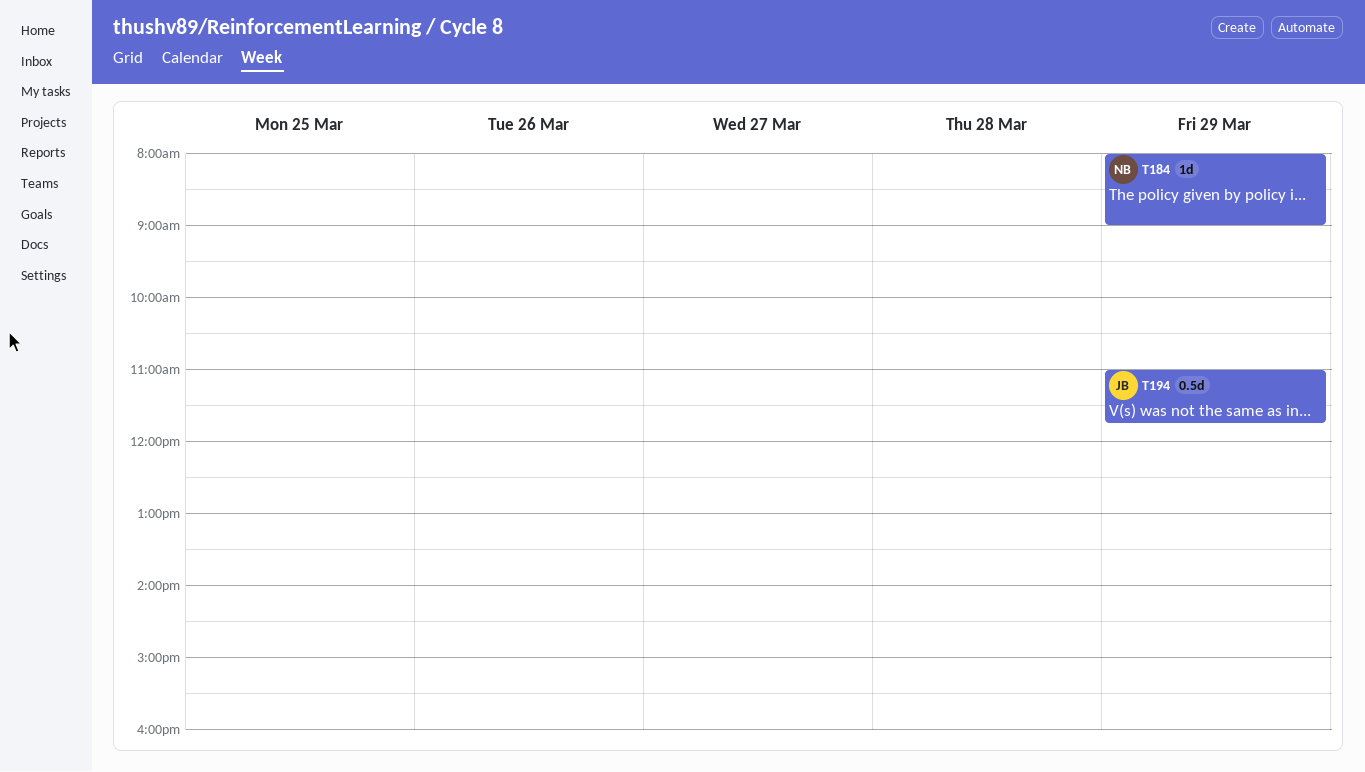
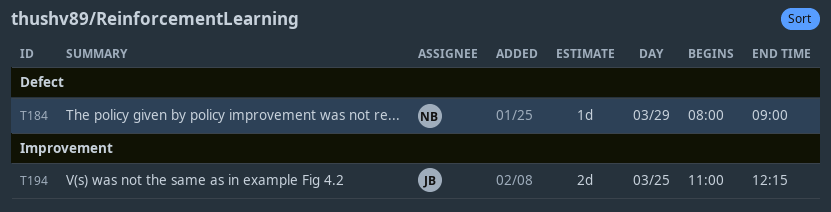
T194, estimate: 0.5d -> 2d
T194, day: Mar 29 -> Mar 25
T194, ends: 11:45 -> 12:15

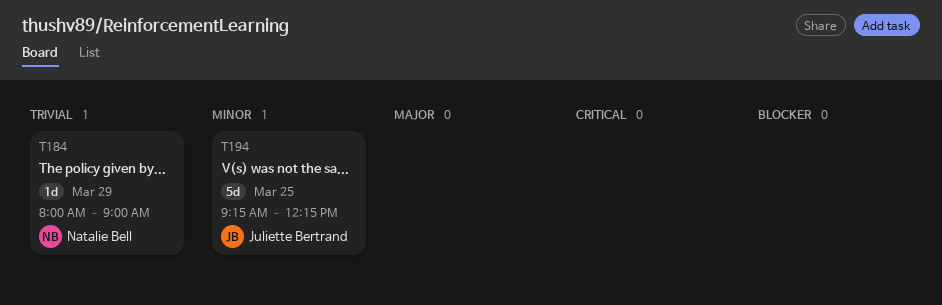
T194, estimate: 2d -> 5d
T194, begins: 11:00 -> 09:15

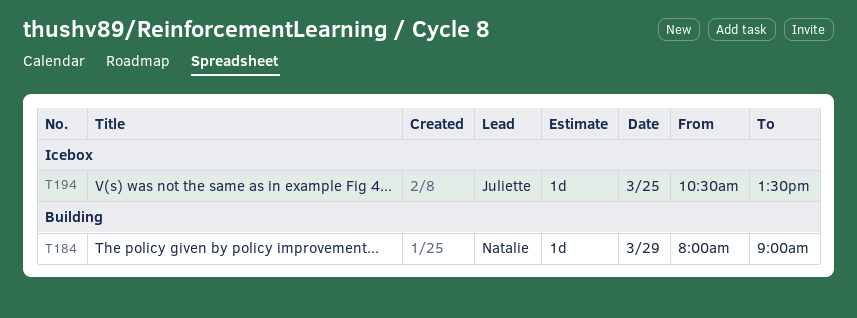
T194, estimate: 5d -> 1d
T194, begins: 09:15 -> 10:30
T194, ends: 12:15 -> 13:30

